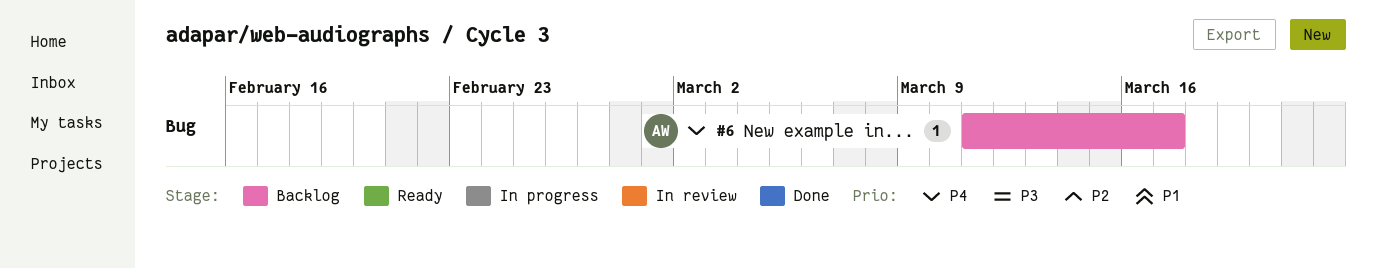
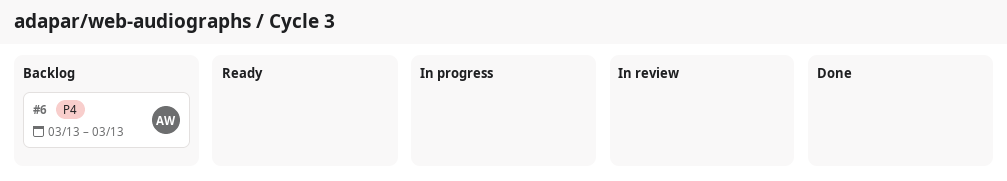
#6, start: Mar 11 -> Mar 13
#6, due: Mar 17 -> Mar 13

